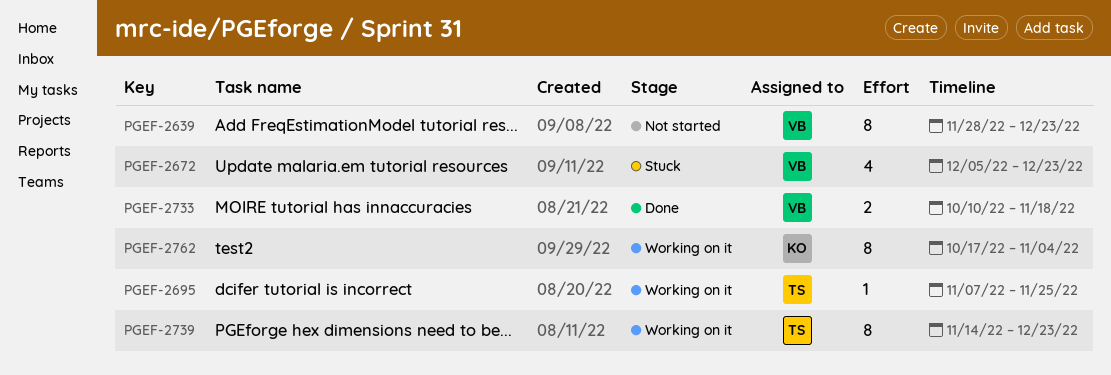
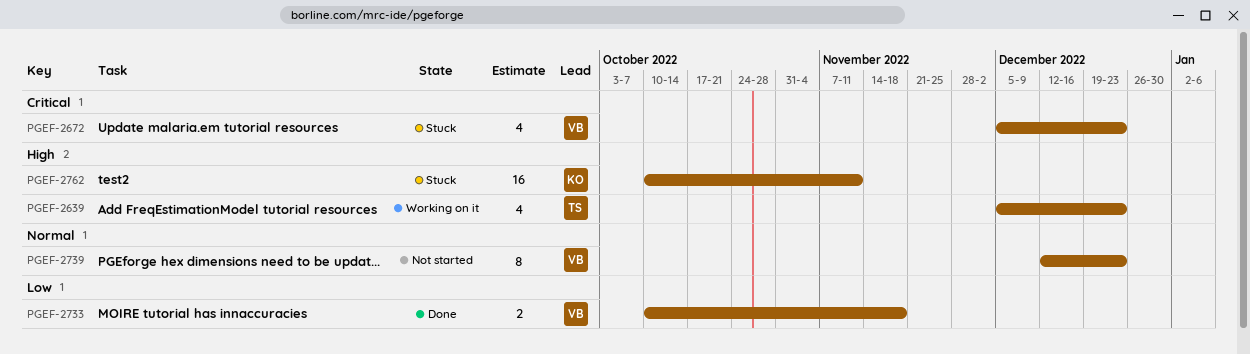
PGEF-2639, status: Not started -> Working on it
PGEF-2639, owner: VB -> TS
PGEF-2639, estimate: 8 -> 4
PGEF-2639, start: Nov 28 -> Dec 5
PGEF-2695: present -> none
PGEF-2739, status: Working on it -> Not started
PGEF-2739, owner: TS -> VB
PGEF-2739, start: Nov 14 -> Dec 12
PGEF-2762, status: Working on it -> Stuck
PGEF-2762, estimate: 8 -> 16
PGEF-2762, start: Oct 17 -> Oct 10
PGEF-2762, due: Nov 4 -> Nov 11

